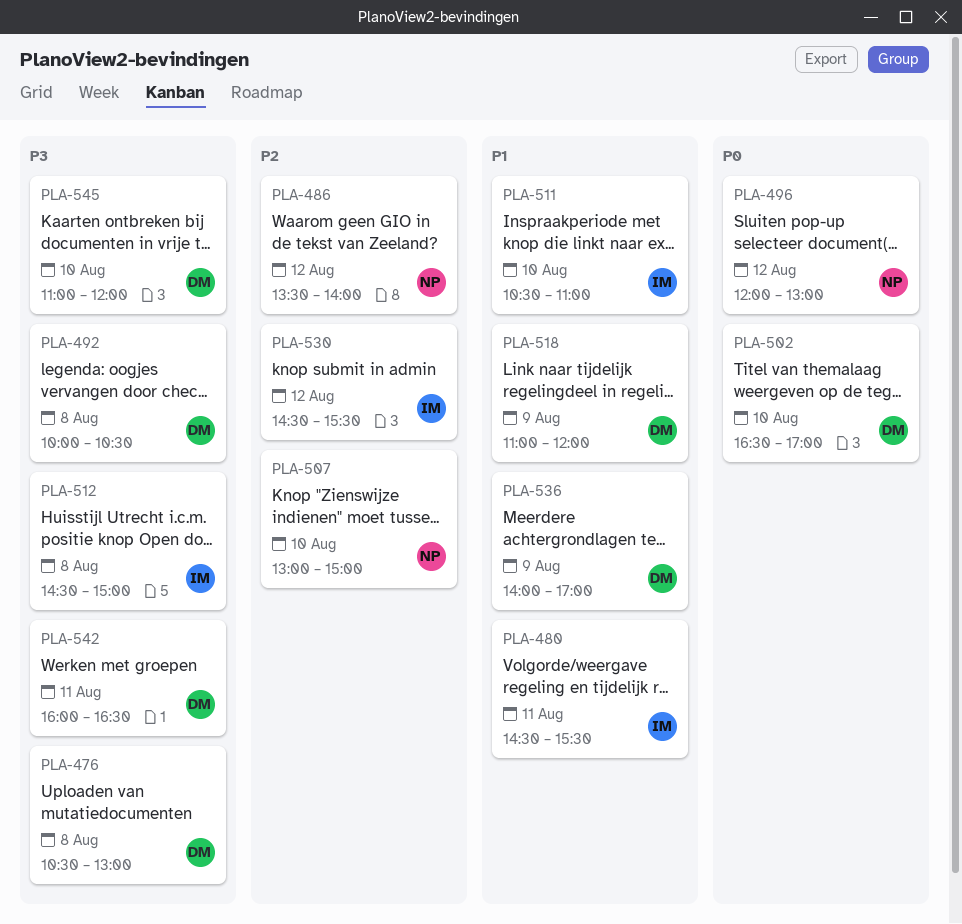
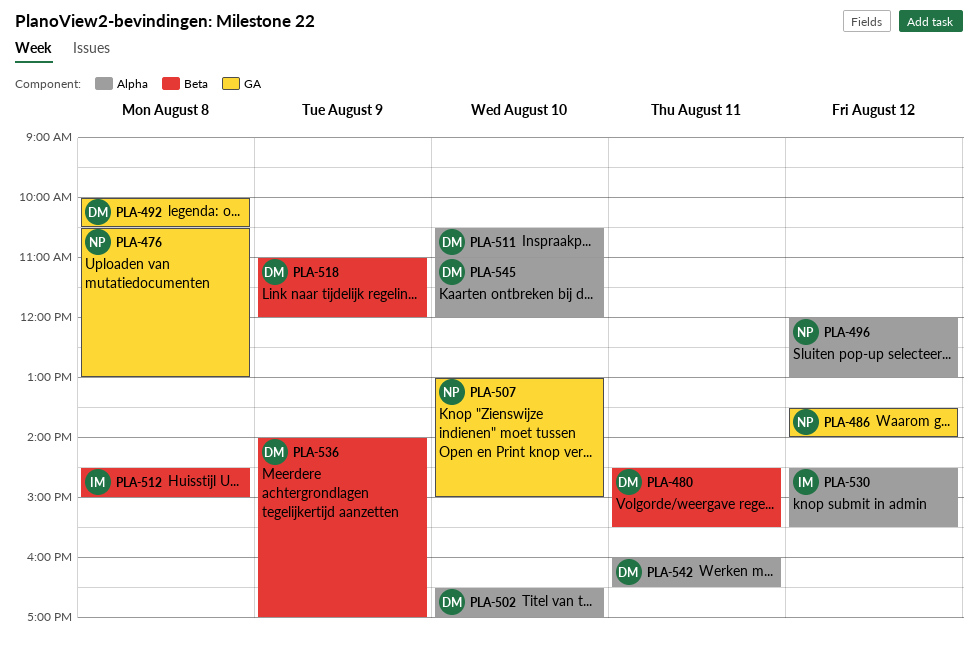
PLA-476, owner: DM -> NP
PLA-480, owner: IM -> DM
PLA-511, owner: IM -> DM

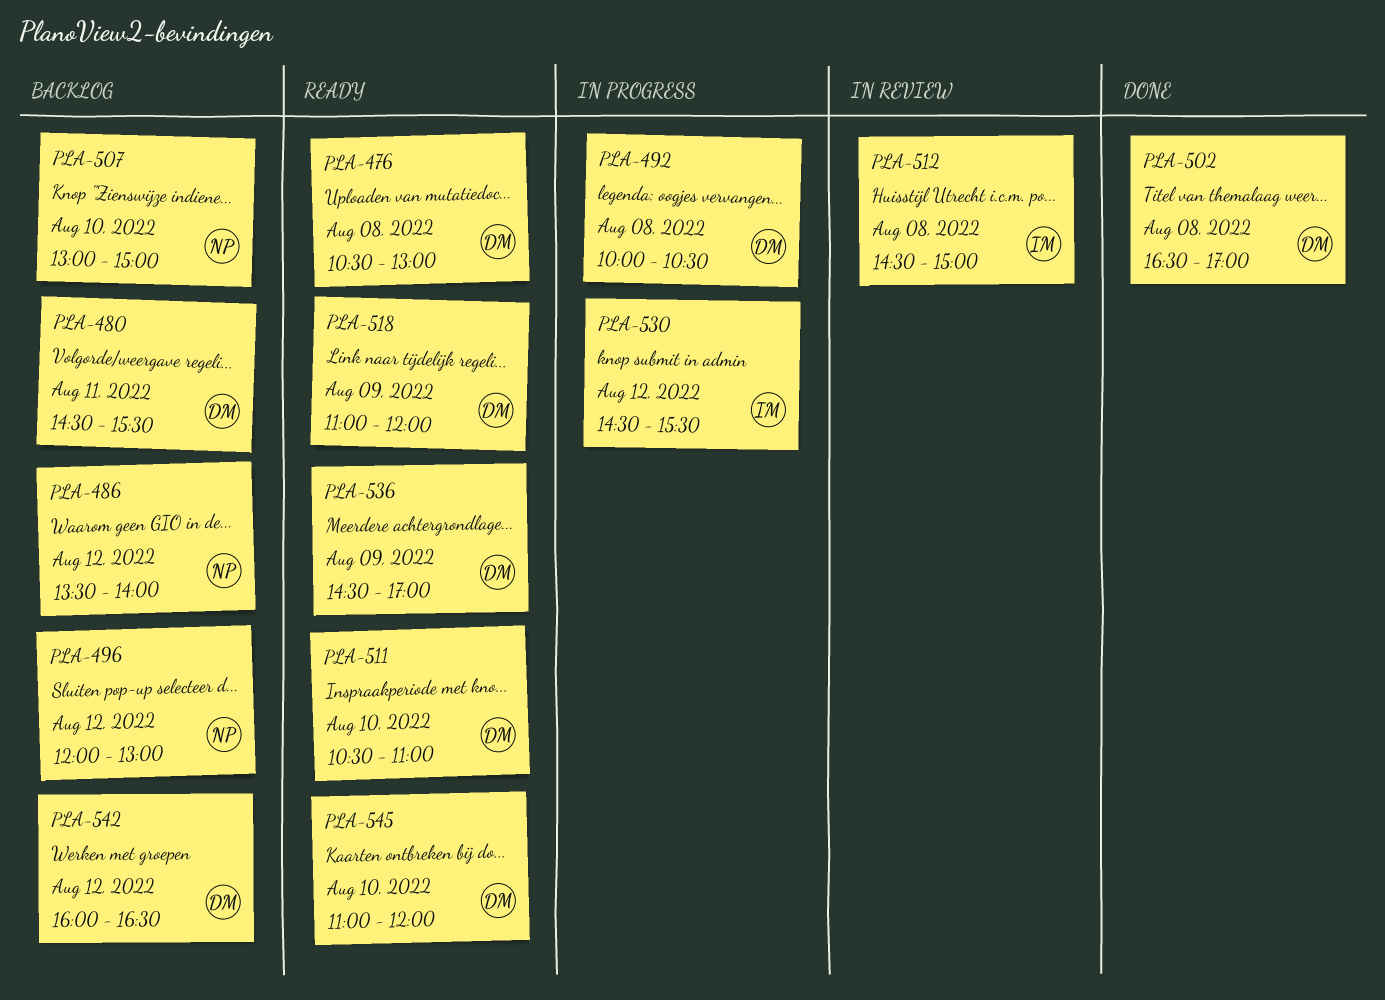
PLA-476, owner: NP -> DM
PLA-502, day: Aug 10 -> Aug 8
PLA-536, begins: 14:00 -> 14:30
PLA-542, day: Aug 11 -> Aug 12

